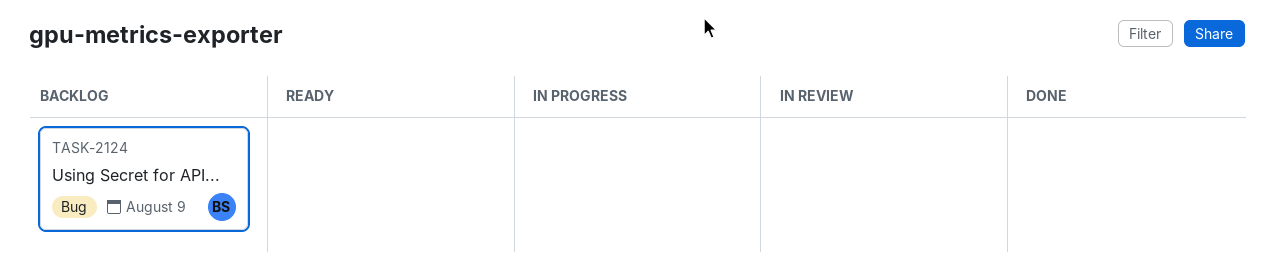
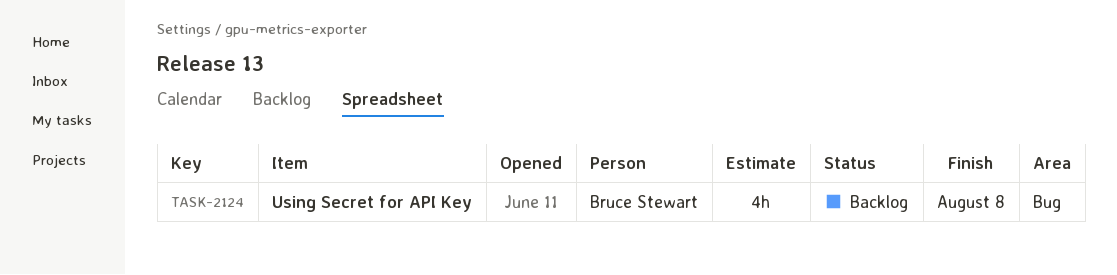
TASK-2124, due: Aug 9 -> Aug 8

